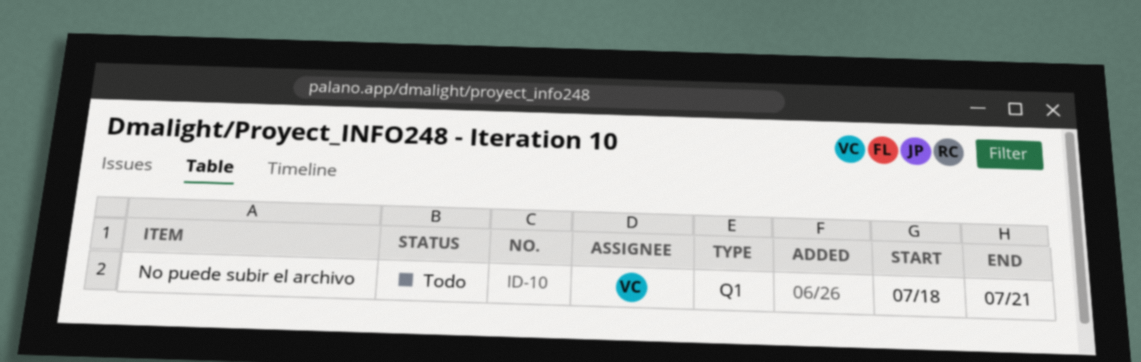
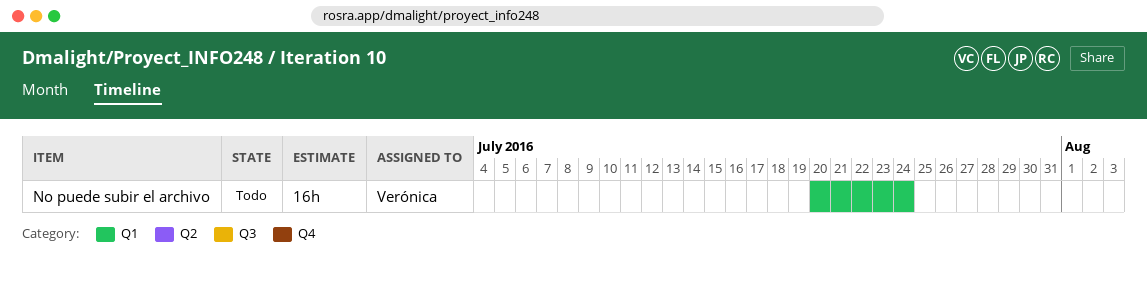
No puede subir el archivo, start: Jul 18 -> Jul 20
No puede subir el archivo, due: Jul 21 -> Jul 24

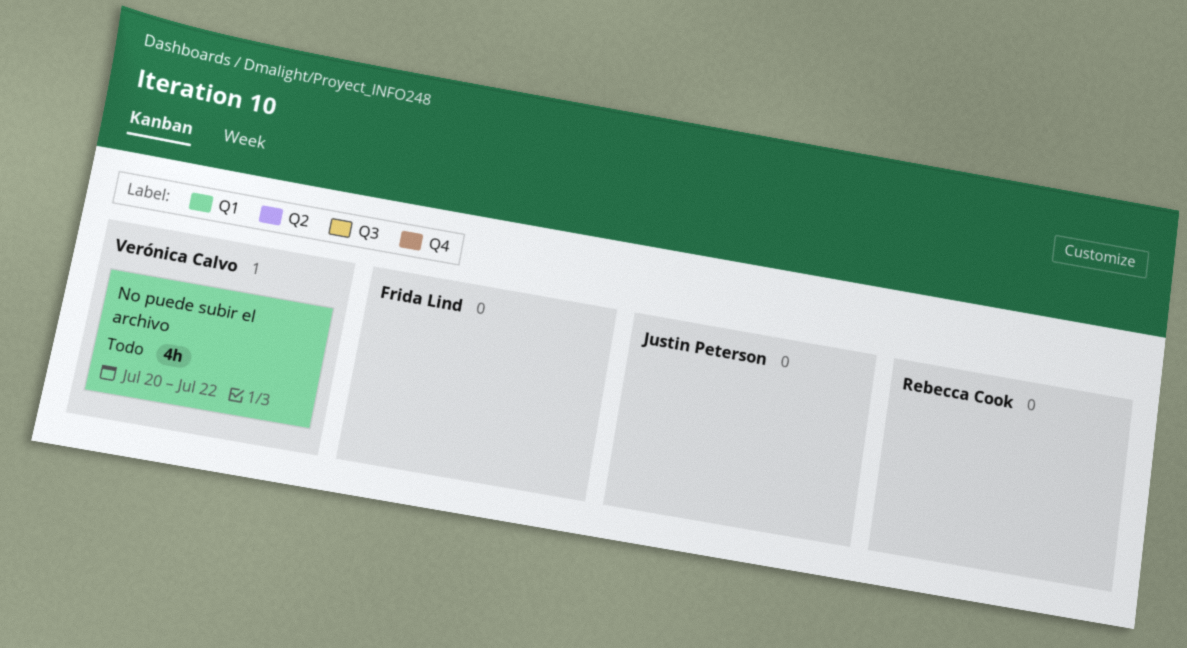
No puede subir el archivo, estimate: 16h -> 4h
No puede subir el archivo, due: Jul 24 -> Jul 22

